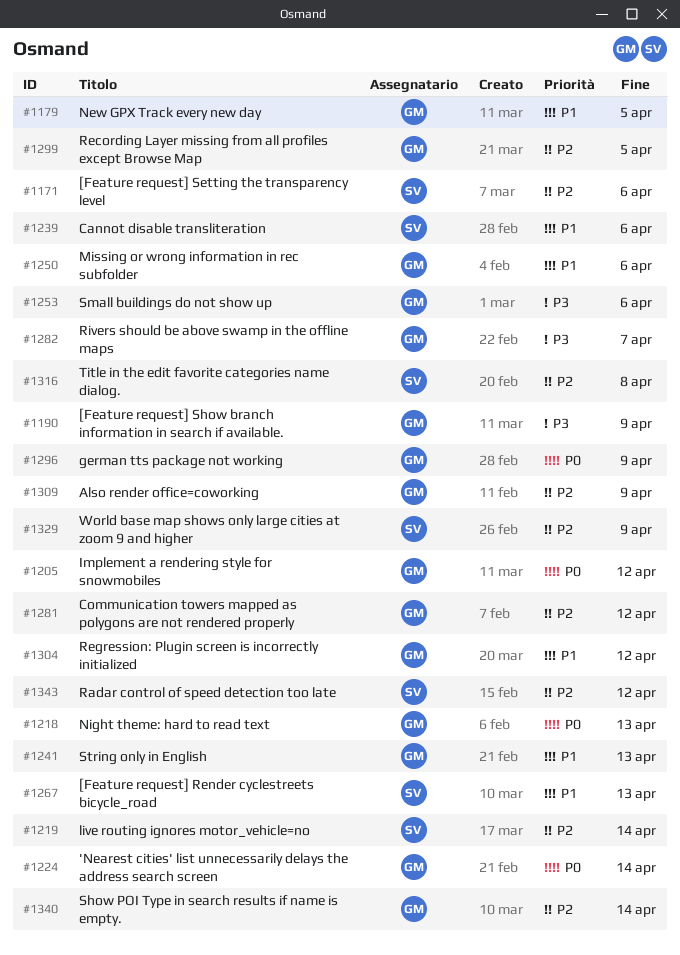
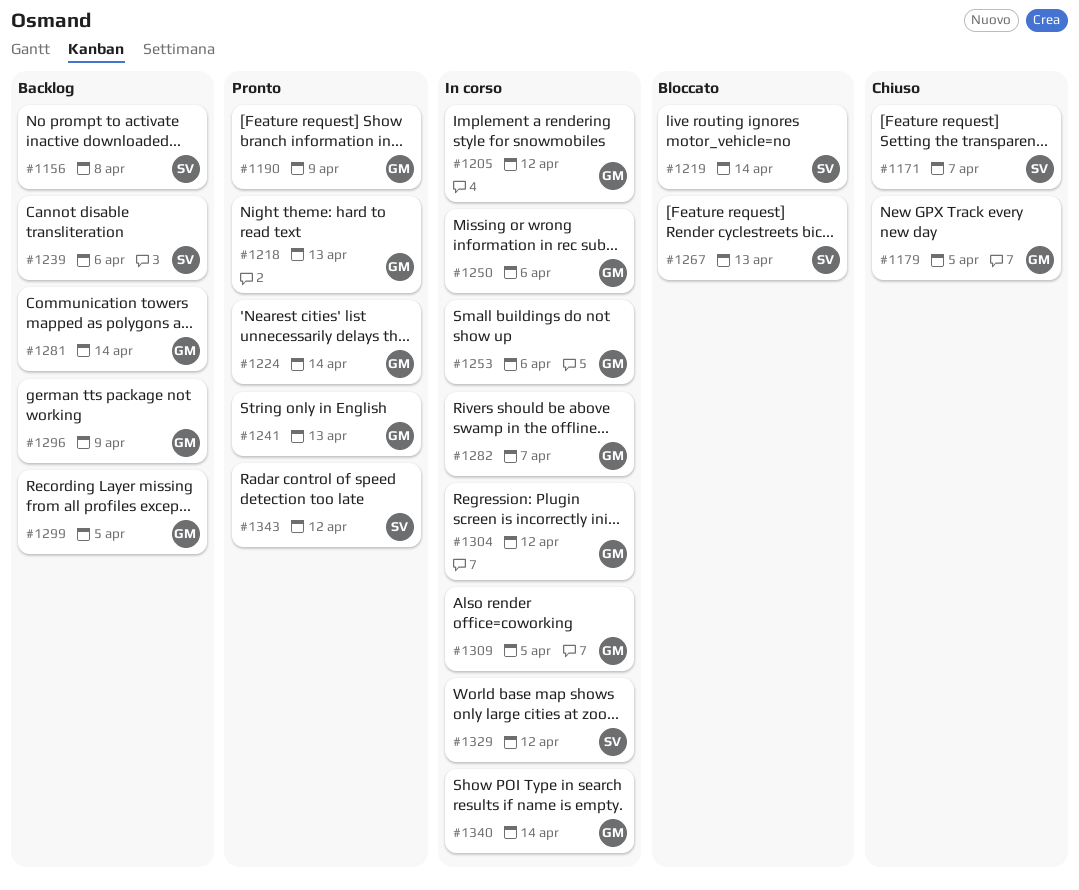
#1156: none -> present
#1171, due: Apr 6 -> Apr 7
#1281, due: Apr 12 -> Apr 14
#1309, due: Apr 9 -> Apr 5
#1316: present -> none
#1329, due: Apr 9 -> Apr 12

